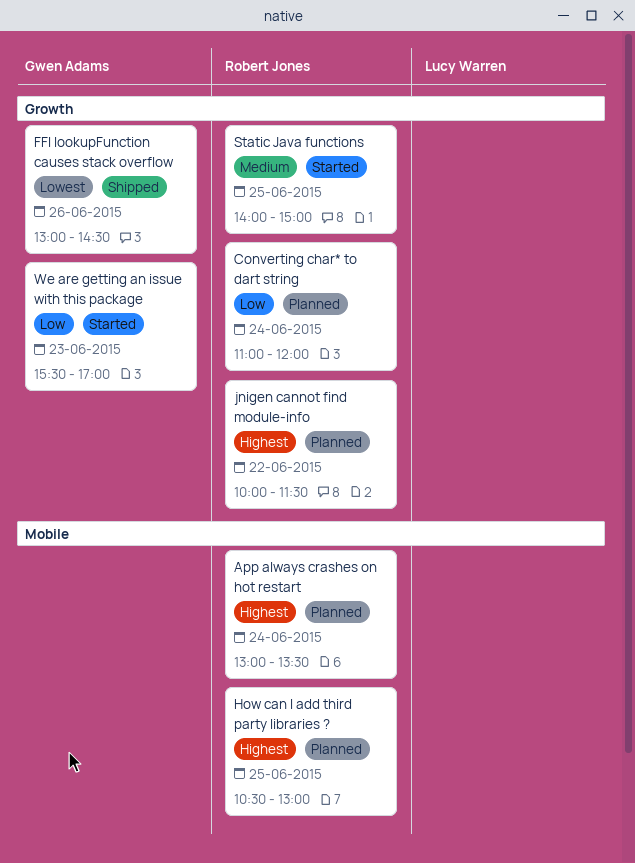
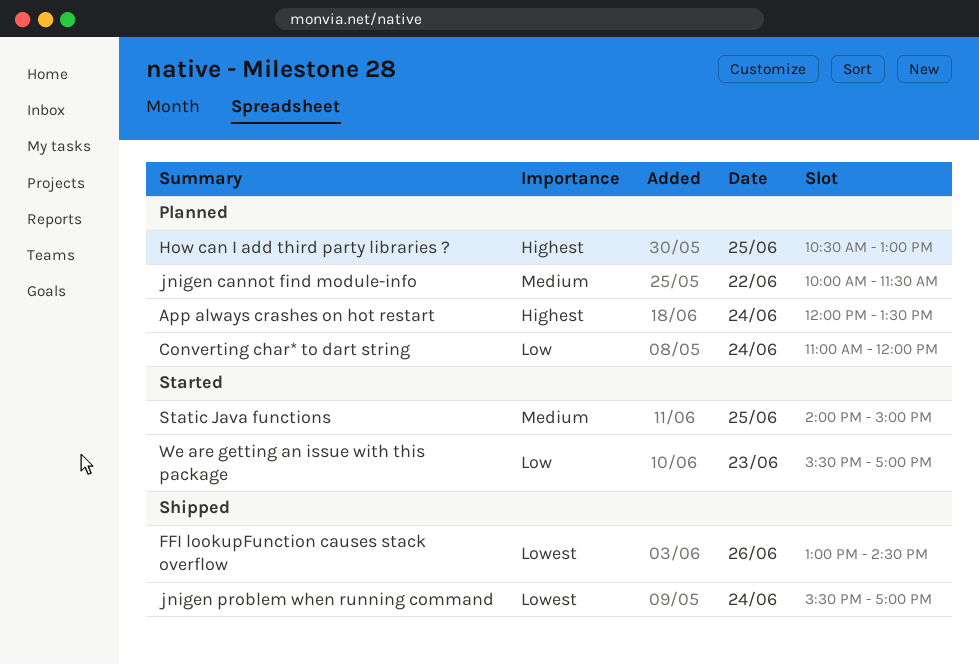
App always crashes on hot restart, begins: 13:00 -> 12:00
jnigen cannot find module-info, priority: Highest -> Medium
jnigen problem when running command: none -> present

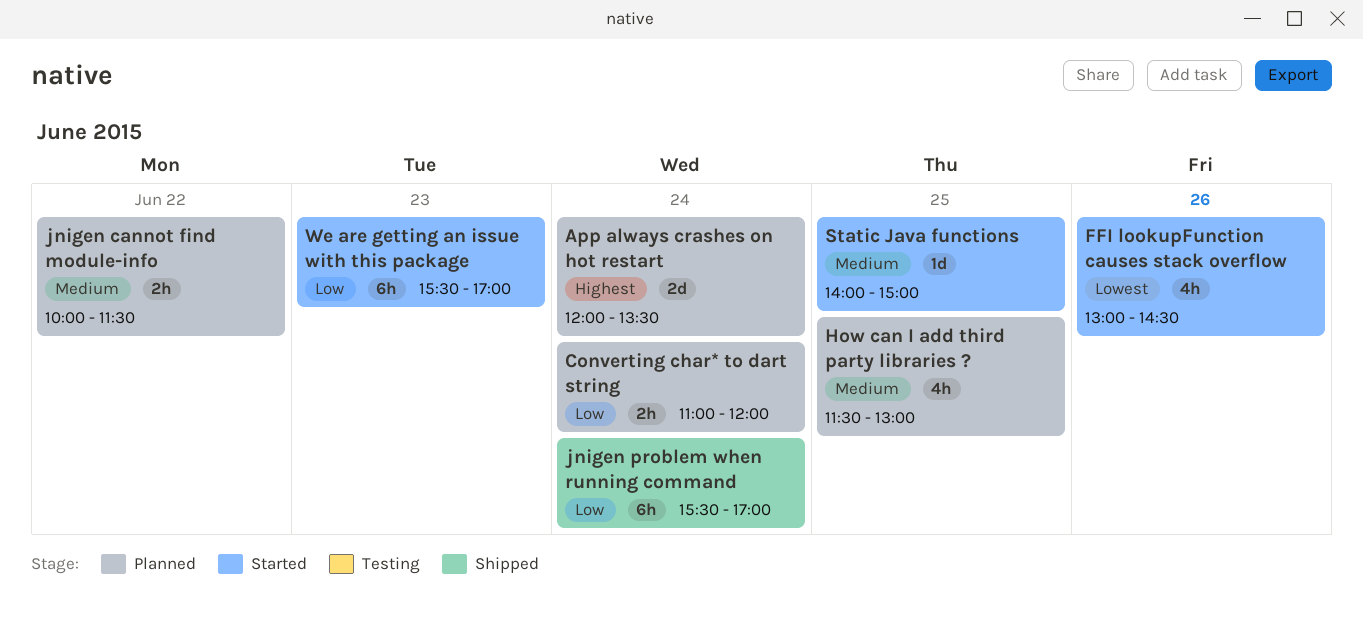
FFI lookupFunction causes stack overflow, status: Shipped -> Started
How can I add third party libraries ?, priority: Highest -> Medium
How can I add third party libraries ?, begins: 10:30 -> 11:30
jnigen problem when running command, priority: Lowest -> Low

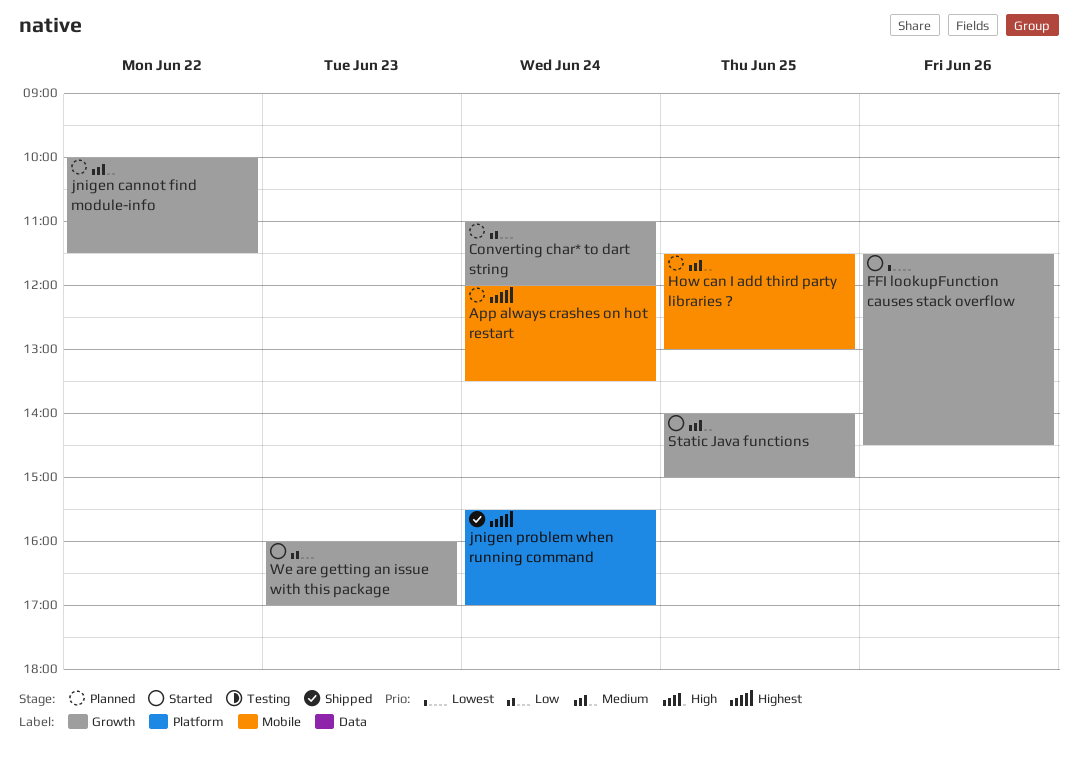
FFI lookupFunction causes stack overflow, begins: 13:00 -> 11:30
jnigen problem when running command, priority: Low -> Highest
We are getting an issue with this package, begins: 15:30 -> 16:00

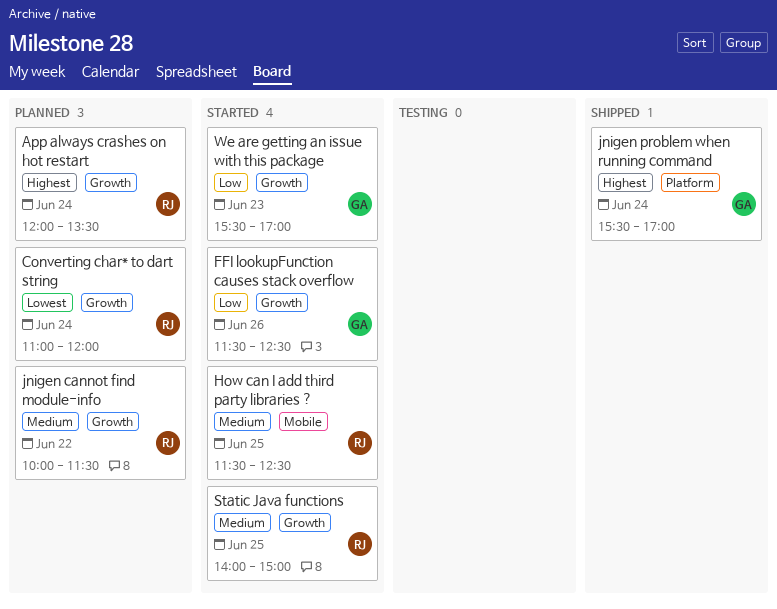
App always crashes on hot restart, label: Mobile -> Growth
Converting char* to dart string, priority: Low -> Lowest
FFI lookupFunction causes stack overflow, priority: Lowest -> Low
FFI lookupFunction causes stack overflow, ends: 14:30 -> 12:30
How can I add third party libraries ?, status: Planned -> Started
How can I add third party libraries ?, ends: 13:00 -> 12:30
We are getting an issue with this package, begins: 16:00 -> 15:30

